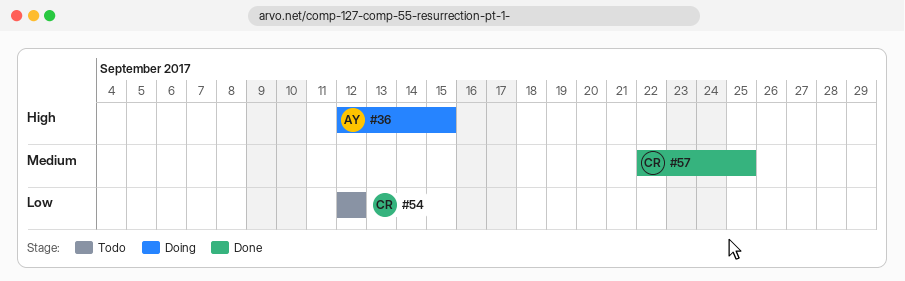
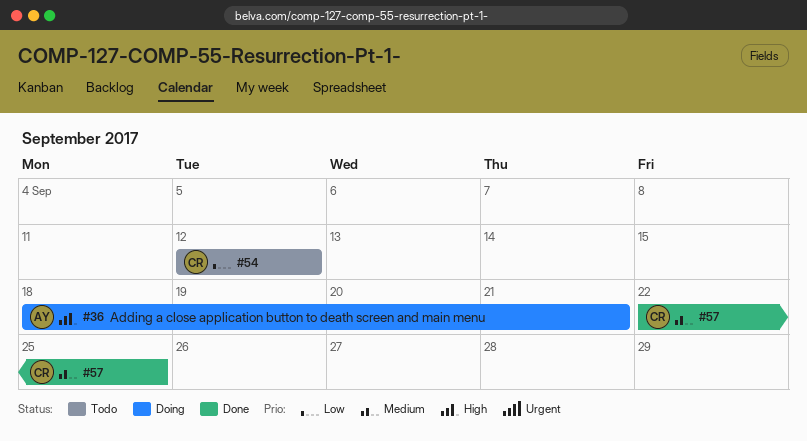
#36, start: Sep 12 -> Sep 18
#36, due: Sep 15 -> Sep 21

